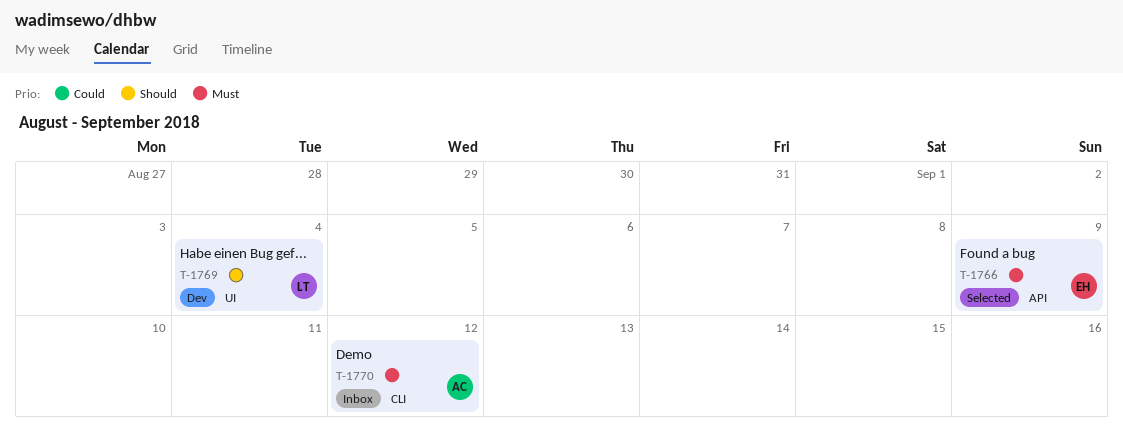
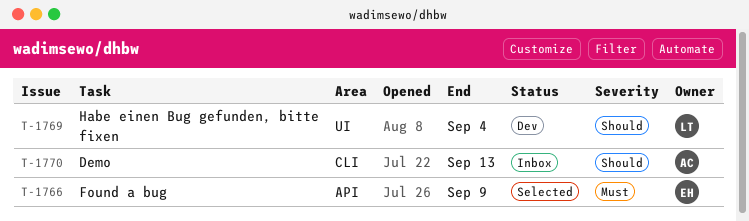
T-1770, priority: Must -> Should
T-1770, due: Sep 12 -> Sep 13

